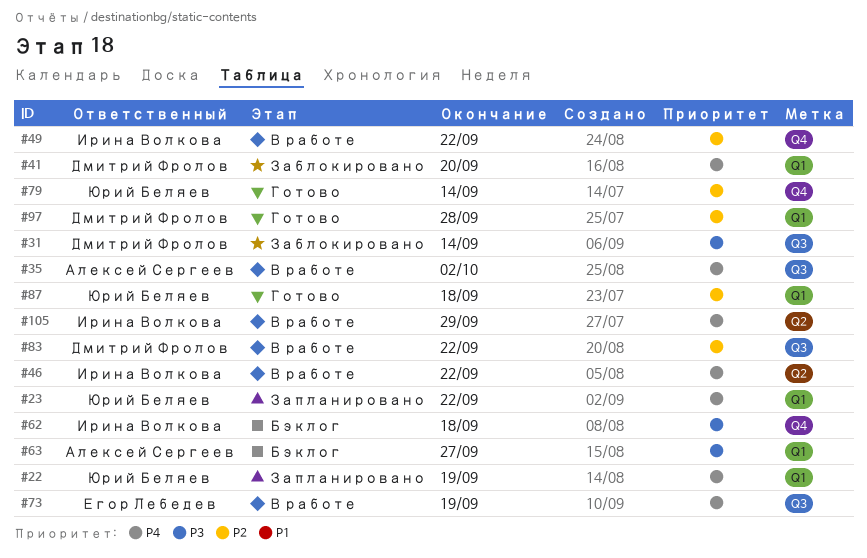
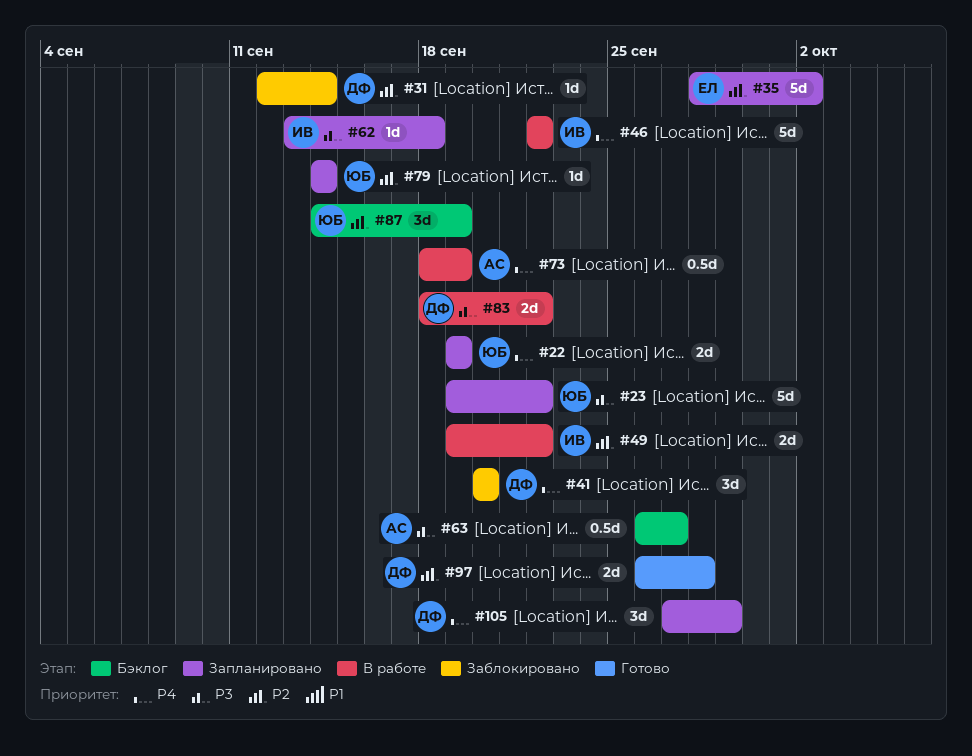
#23, priority: P4 -> P3
#31, priority: P3 -> P2
#35, status: В работе -> Запланировано
#35, owner: Алексей Сергеев -> Егор Лебедев
#35, priority: P4 -> P2
#62, status: Бэклог -> Запланировано
#73, owner: Егор Лебедев -> Алексей Сергеев
#79, status: Готово -> Запланировано
#83, priority: P2 -> P3
#87, status: Готово -> Бэклог
#87, due: Sep 18 -> Sep 19
#105, status: В работе -> Запланировано
#105, owner: Ирина Волкова -> Дмитрий Фролов

